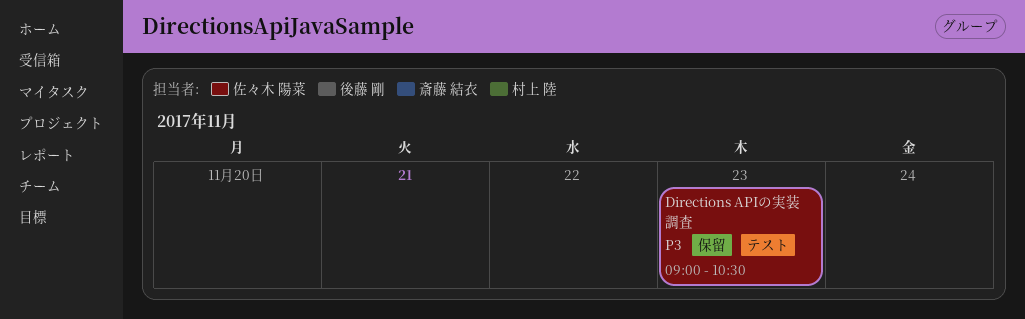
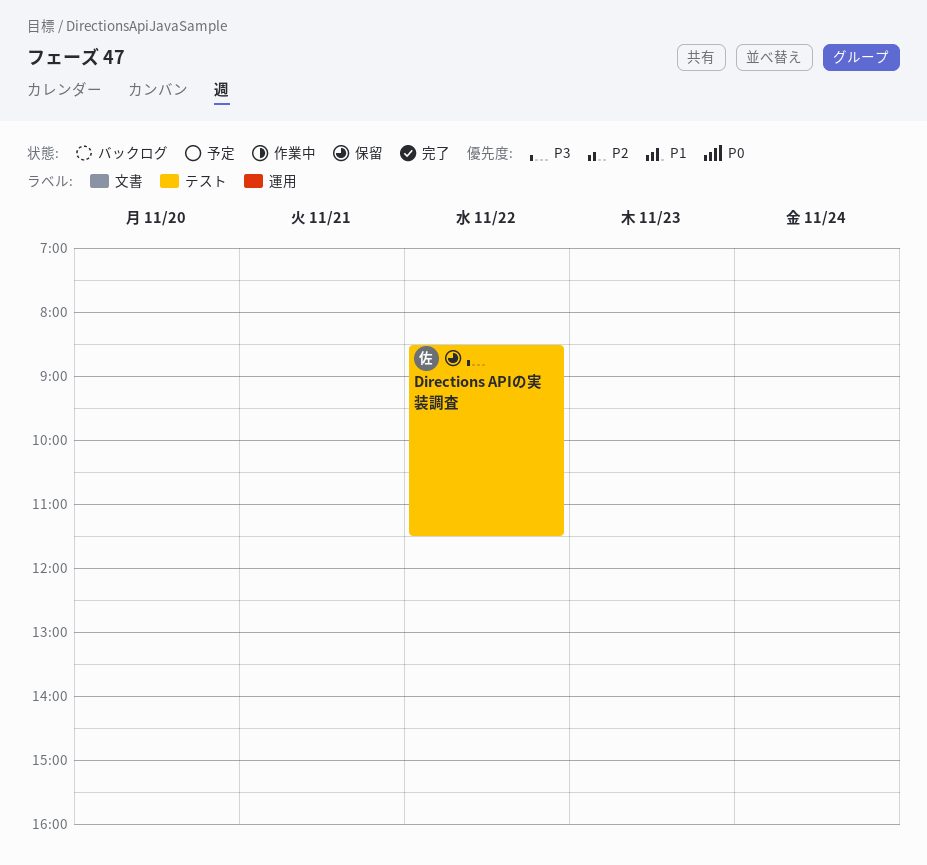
Directions APIの実装調査, day: Nov 23 -> Nov 22
Directions APIの実装調査, begins: 09:00 -> 08:30
Directions APIの実装調査, ends: 10:30 -> 11:30

